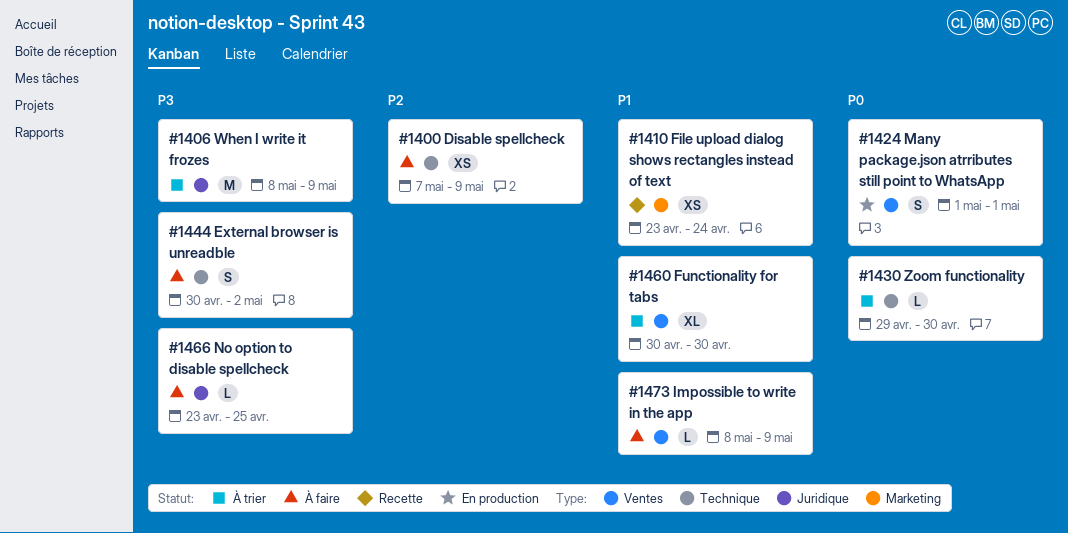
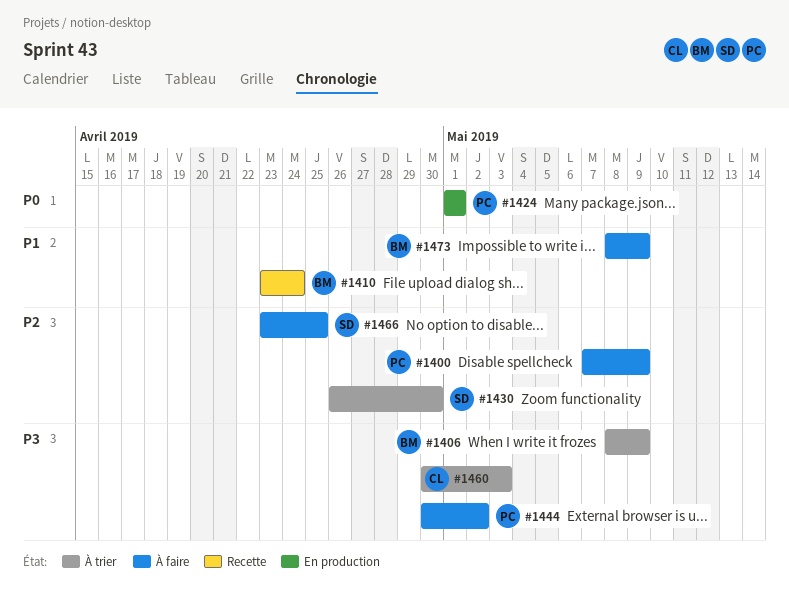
#1430, priority: P0 -> P2
#1430, start: Apr 29 -> Apr 26
#1460, priority: P1 -> P3
#1460, due: Apr 30 -> May 3
#1466, priority: P3 -> P2

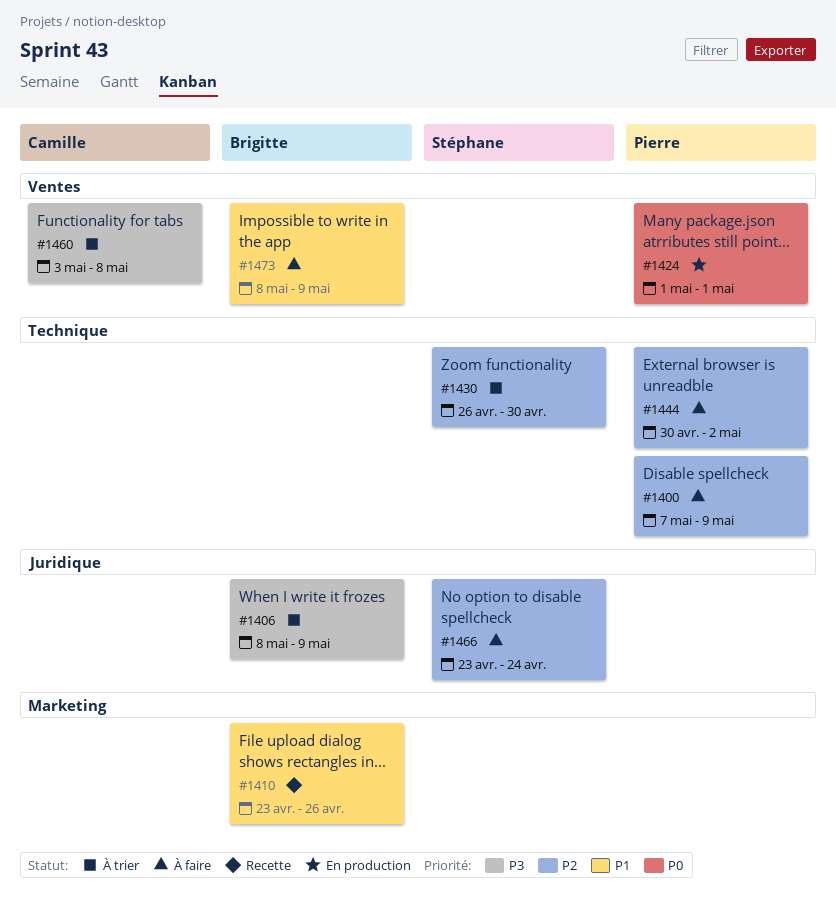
#1410, due: Apr 24 -> Apr 26
#1444, priority: P3 -> P2
#1460, start: Apr 30 -> May 3
#1460, due: May 3 -> May 8
#1466, due: Apr 25 -> Apr 24

